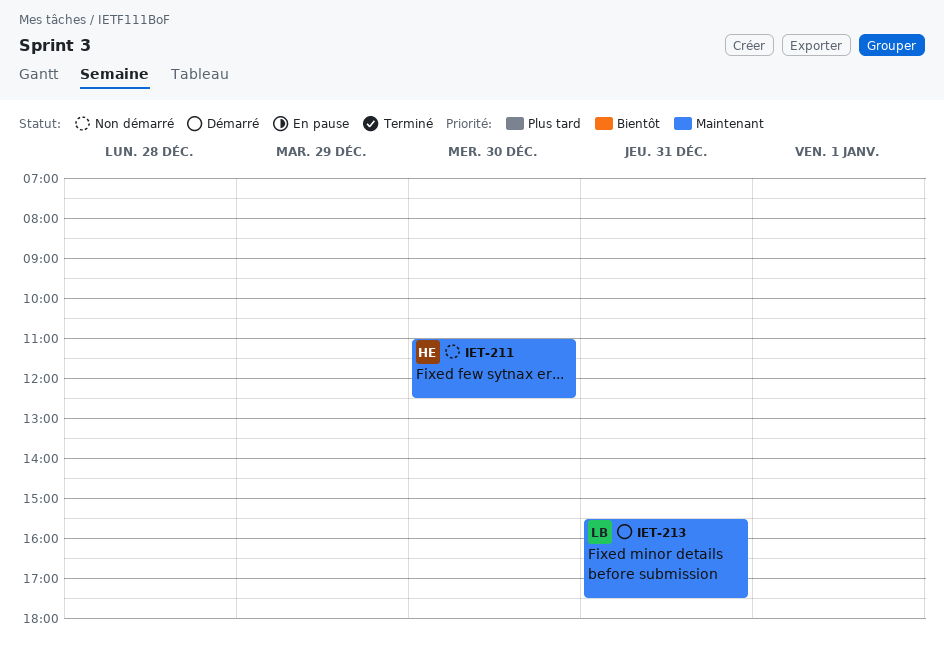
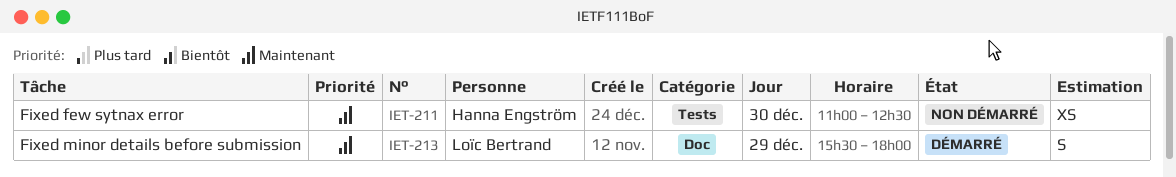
IET-213, day: Dec 31 -> Dec 29
IET-213, ends: 17:30 -> 18:00

